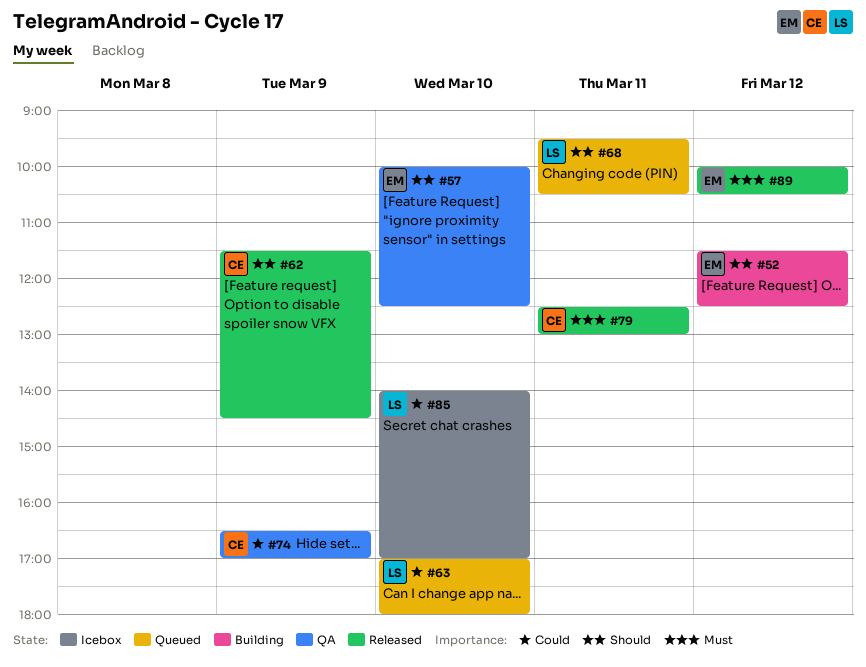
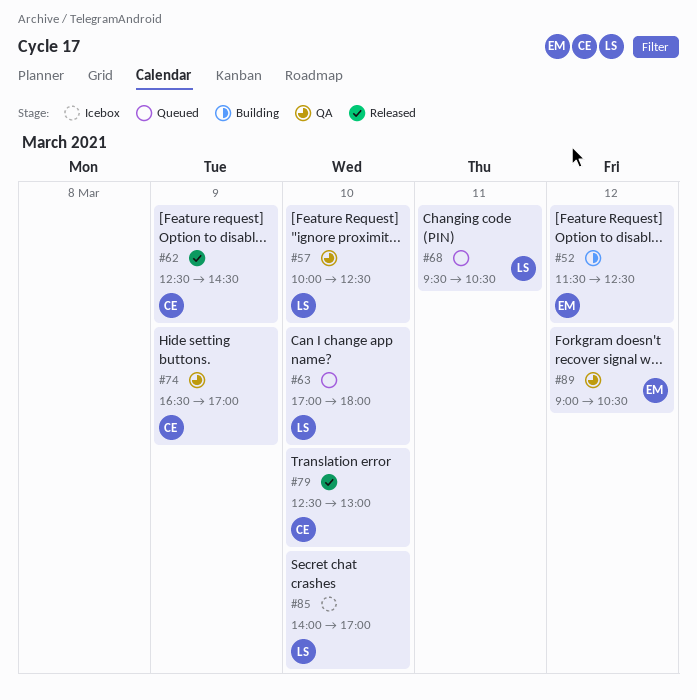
#57, owner: EM -> LS
#62, begins: 11:30 -> 12:30
#79, day: Mar 11 -> Mar 10
#89, status: Released -> QA
#89, begins: 10:00 -> 09:00

